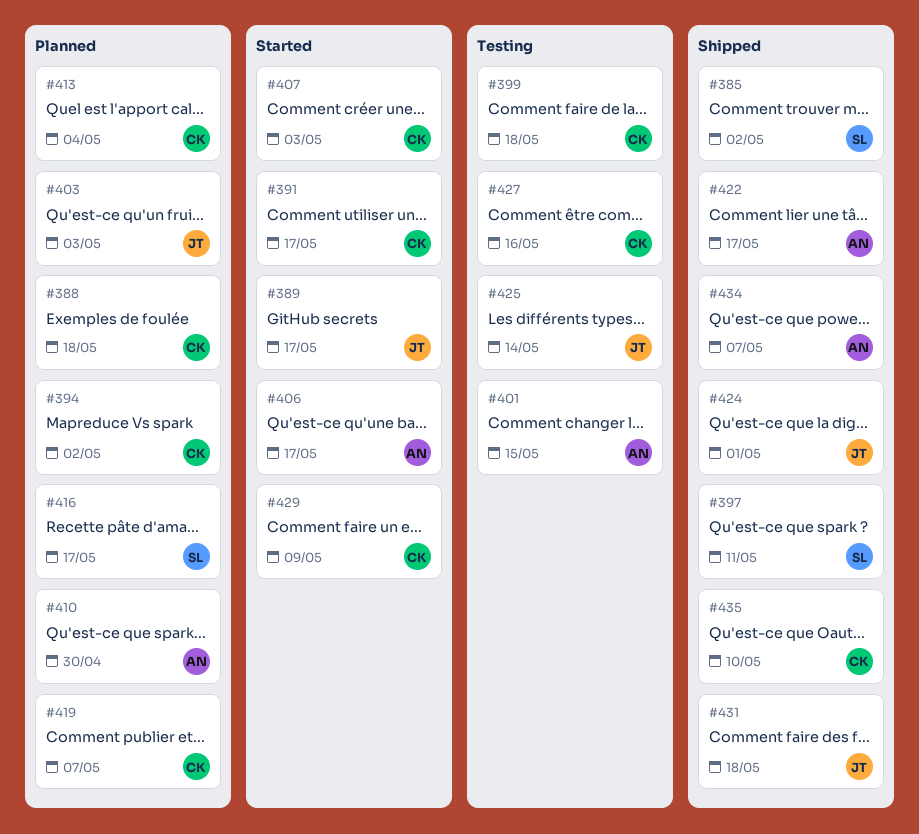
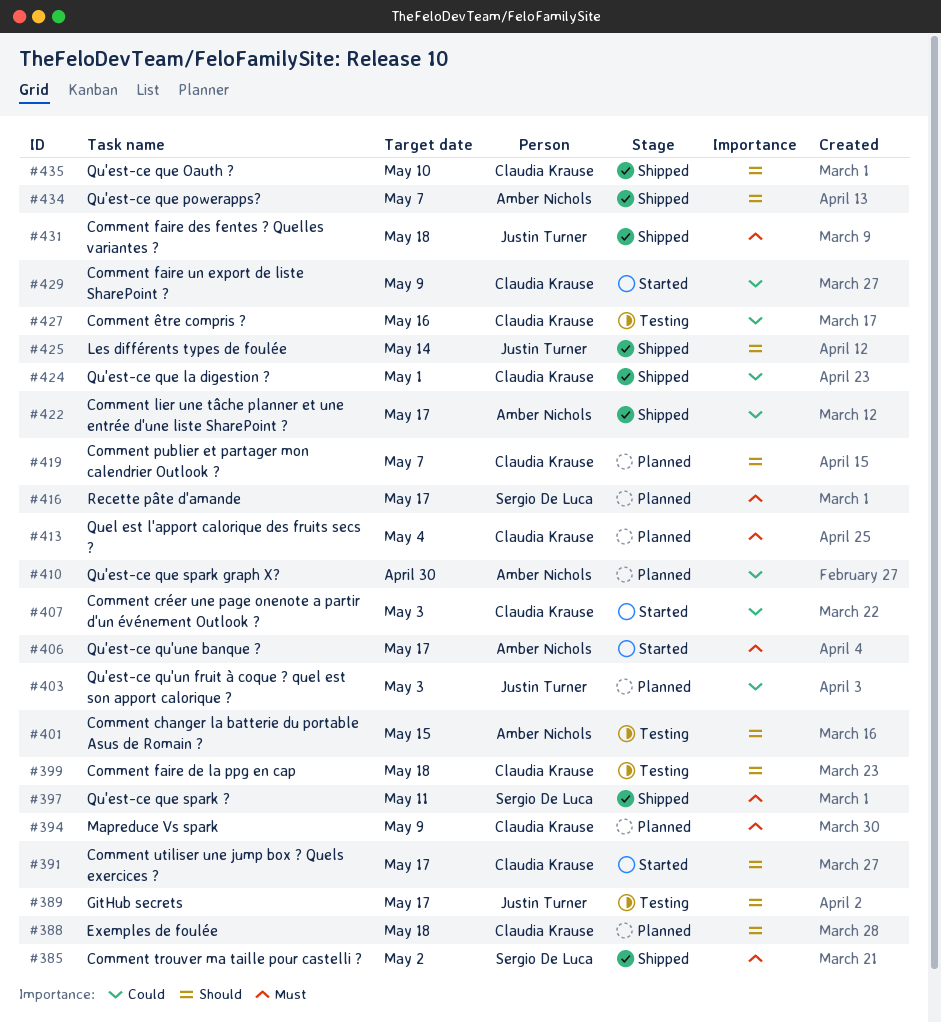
#389, status: Started -> Testing
#394, due: May 2 -> May 9
#424, owner: Justin Turner -> Claudia Krause
#425, status: Testing -> Shipped

